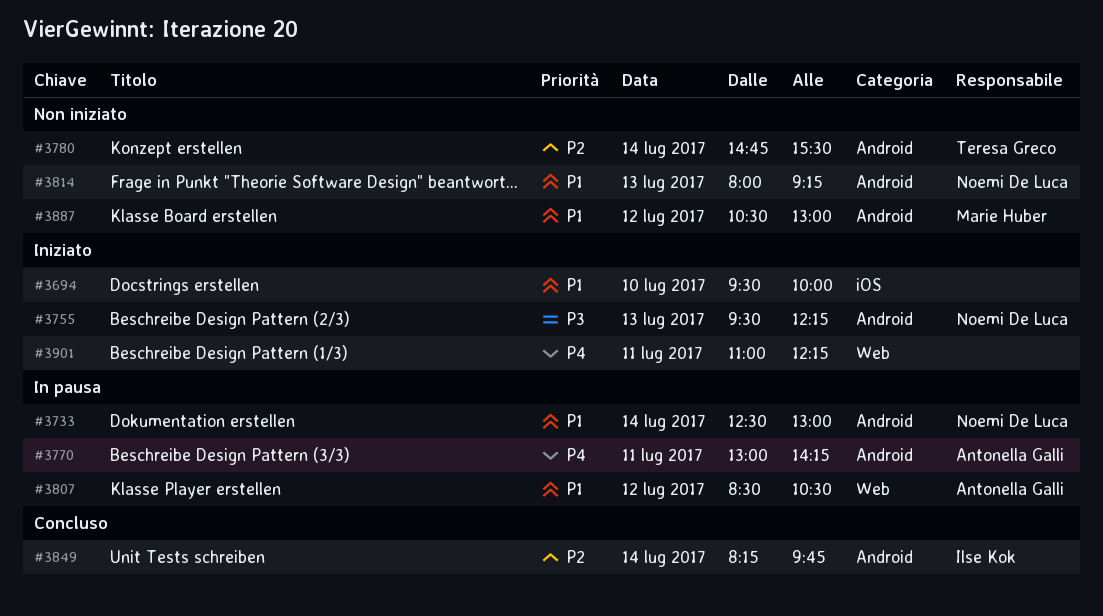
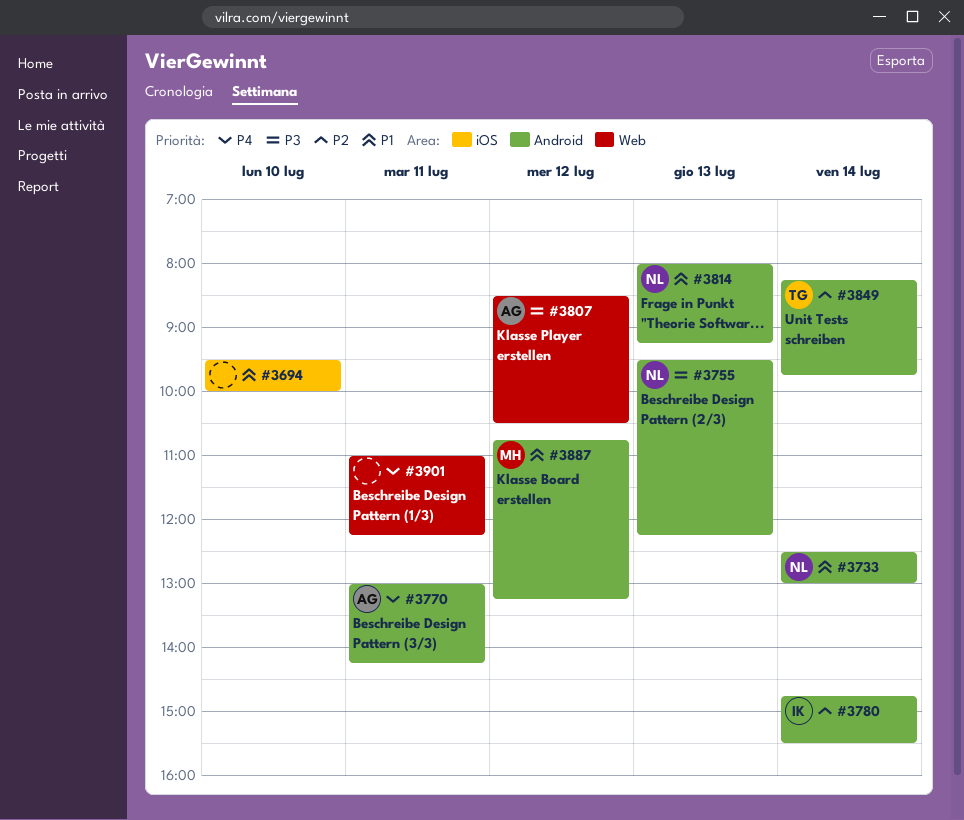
#3780, owner: Teresa Greco -> Ilse Kok
#3807, priority: P1 -> P3
#3849, owner: Ilse Kok -> Teresa Greco
#3887, begins: 10:30 -> 10:45
#3887, ends: 13:00 -> 13:15

